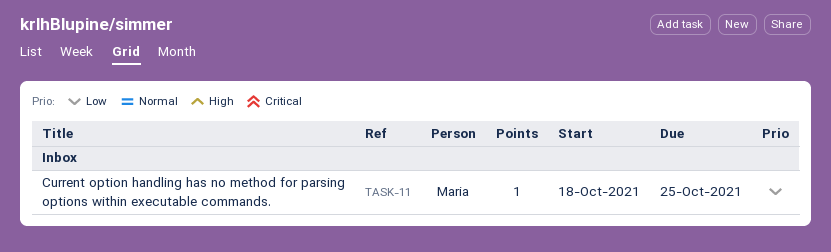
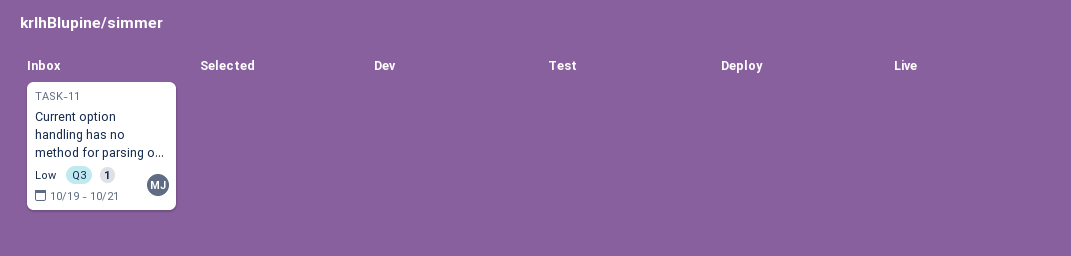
TASK-11, start: Oct 18 -> Oct 19
TASK-11, due: Oct 25 -> Oct 21

